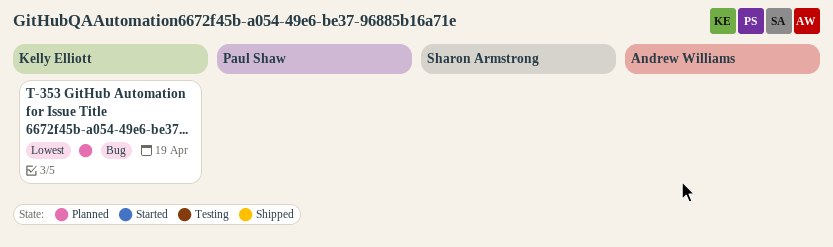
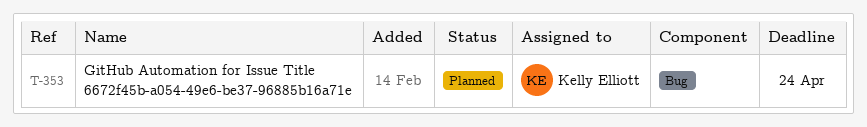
T-353, due: Apr 19 -> Apr 24

